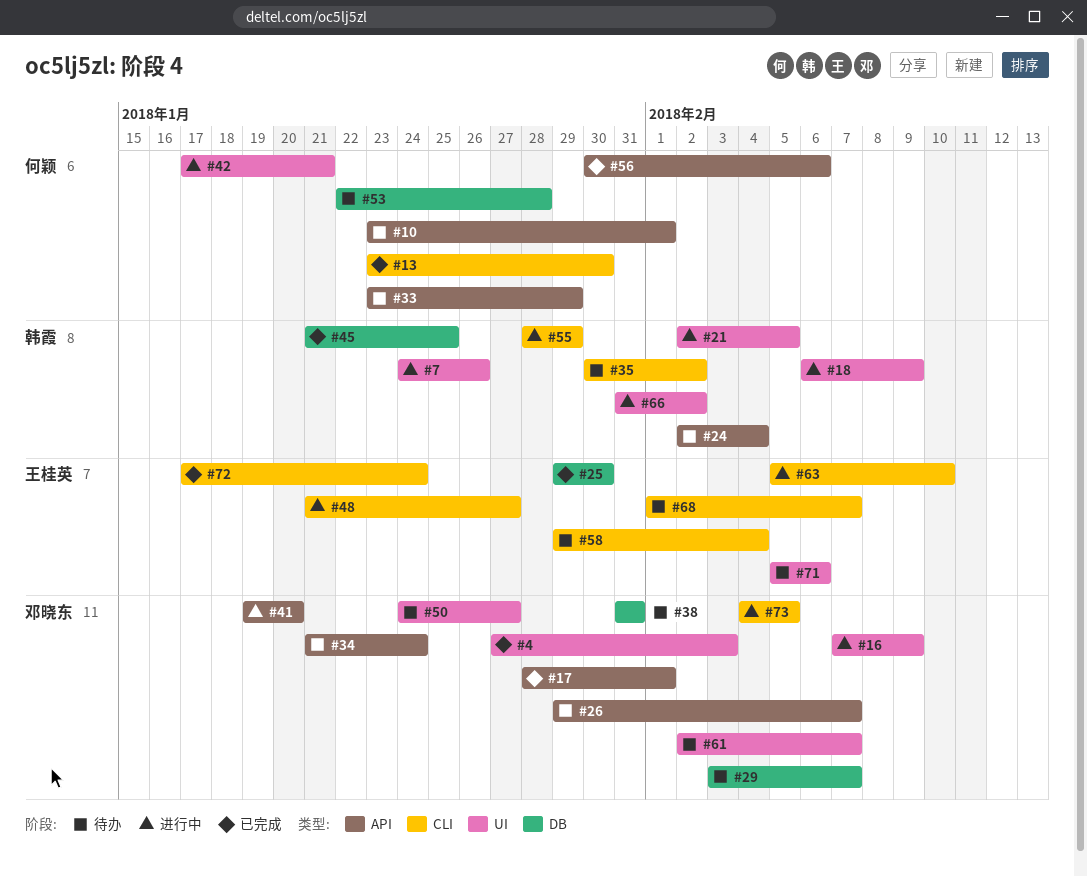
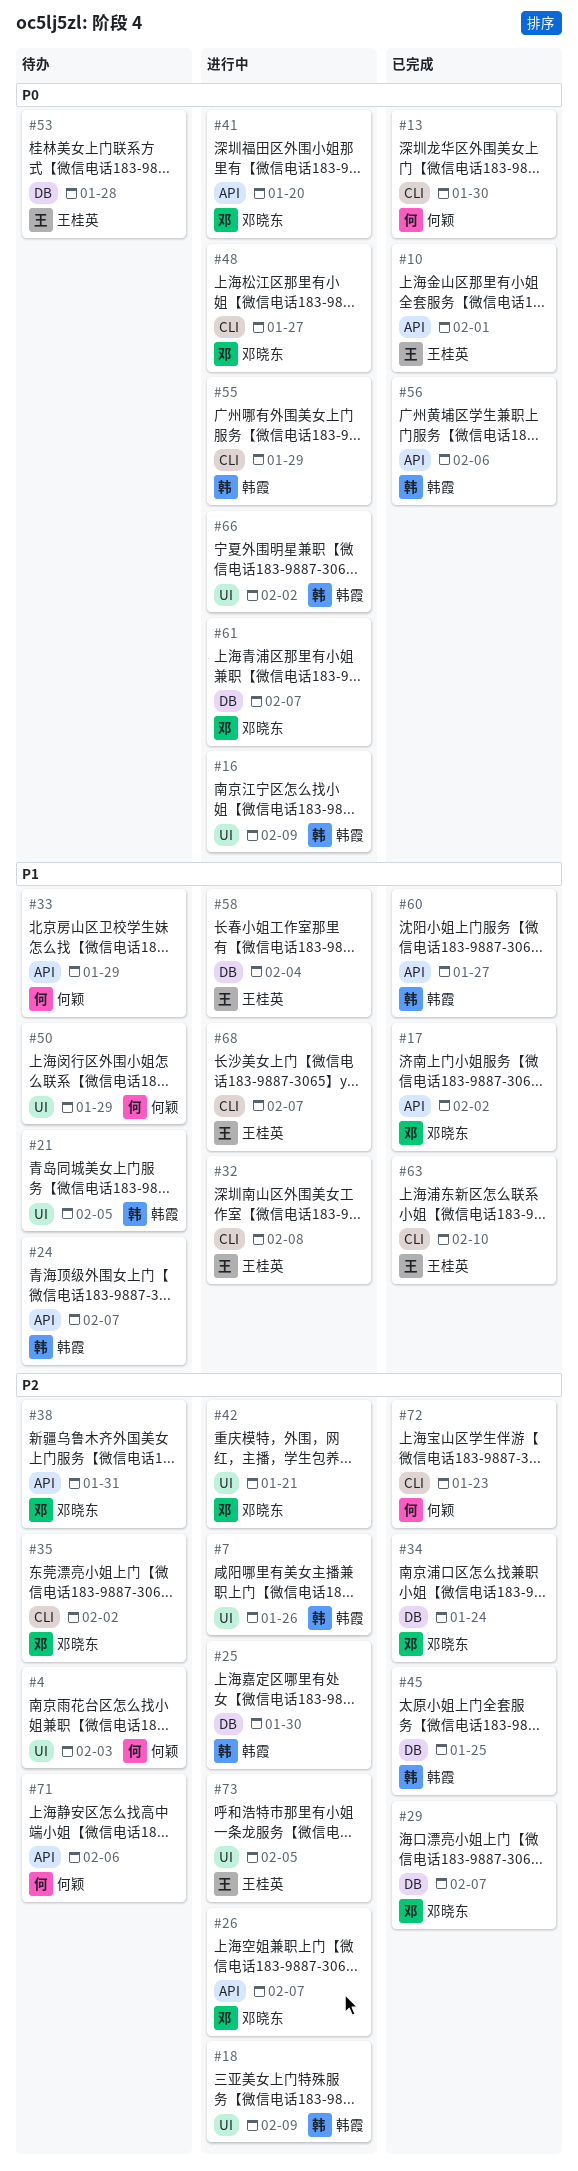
#4, status: 已完成 -> 待办
#4, owner: 邓晓东 -> 何颖
#10, status: 待办 -> 已完成
#10, owner: 何颖 -> 王桂英
#16, owner: 邓晓东 -> 韩霞
#17, due: Feb 1 -> Feb 2
#21, status: 进行中 -> 待办
#24, due: Feb 4 -> Feb 7
#25, status: 已完成 -> 进行中
#25, owner: 王桂英 -> 韩霞
#26, status: 待办 -> 进行中
#29, status: 待办 -> 已完成
#32: none -> present
#34, status: 待办 -> 已完成
#34, label: API -> DB
#35, owner: 韩霞 -> 邓晓东
#38, label: DB -> API
#42, owner: 何颖 -> 邓晓东
#48, owner: 王桂英 -> 邓晓东
#50, owner: 邓晓东 -> 何颖
#50, due: Jan 27 -> Jan 29
#53, owner: 何颖 -> 王桂英
#56, owner: 何颖 -> 韩霞
#58, status: 待办 -> 进行中
#58, label: CLI -> DB
#60: none -> present
#61, status: 待办 -> 进行中
#61, label: UI -> DB
#63, status: 进行中 -> 已完成
#68, status: 待办 -> 进行中
#71, owner: 王桂英 -> 何颖
#71, label: UI -> API
#72, owner: 王桂英 -> 何颖
#72, due: Jan 24 -> Jan 23
#73, owner: 邓晓东 -> 王桂英
#73, label: CLI -> UI

